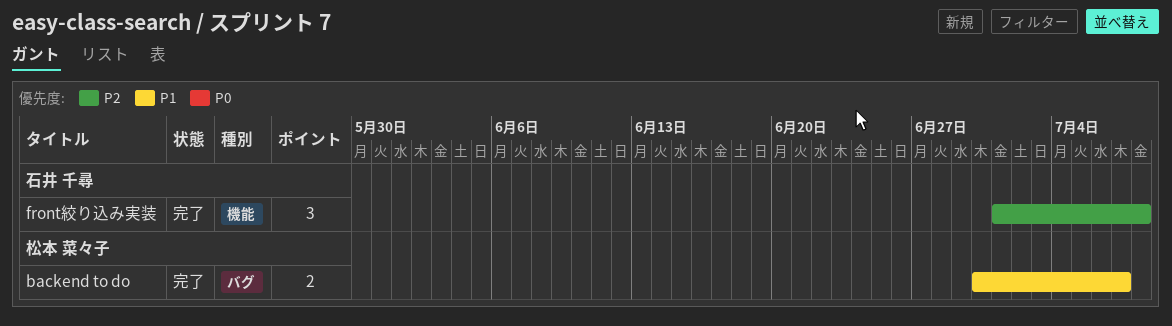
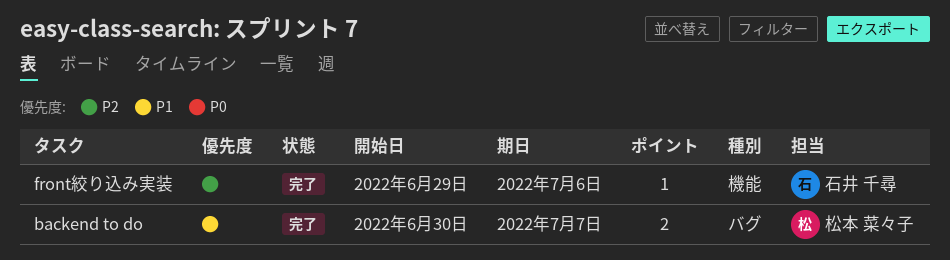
front絞り込み実装, estimate: 3 -> 1
front絞り込み実装, start: Jul 1 -> Jun 29
front絞り込み実装, due: Jul 8 -> Jul 6

